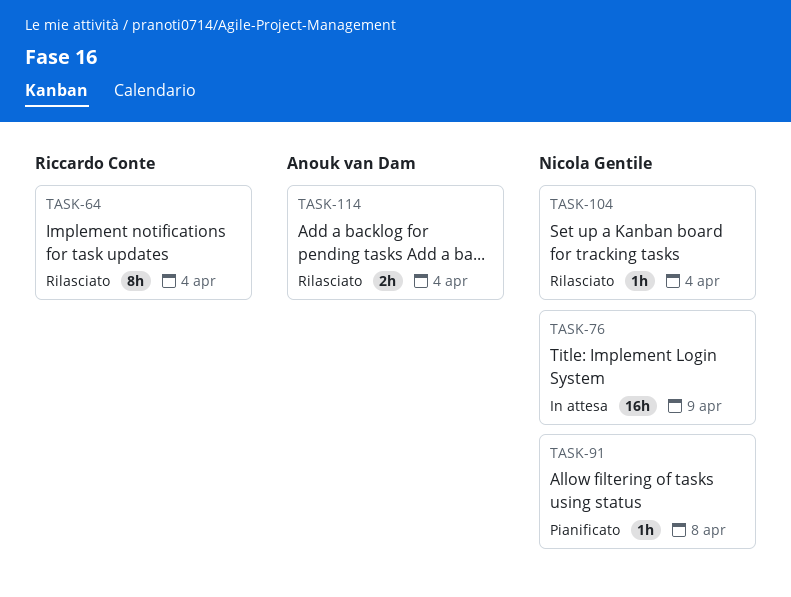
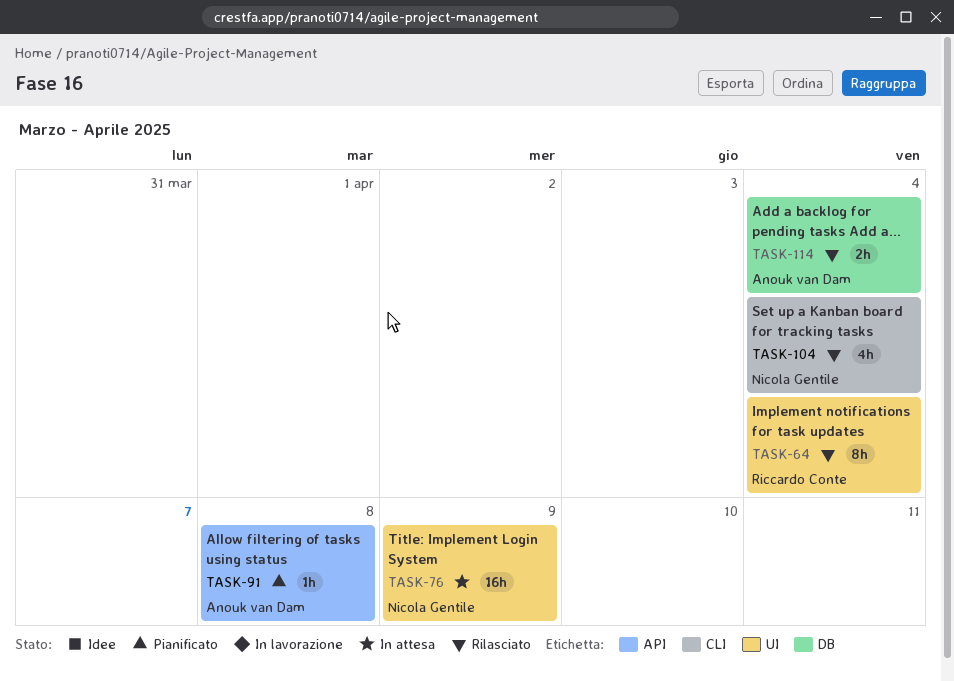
TASK-91, owner: Nicola Gentile -> Anouk van Dam
TASK-104, estimate: 1h -> 4h

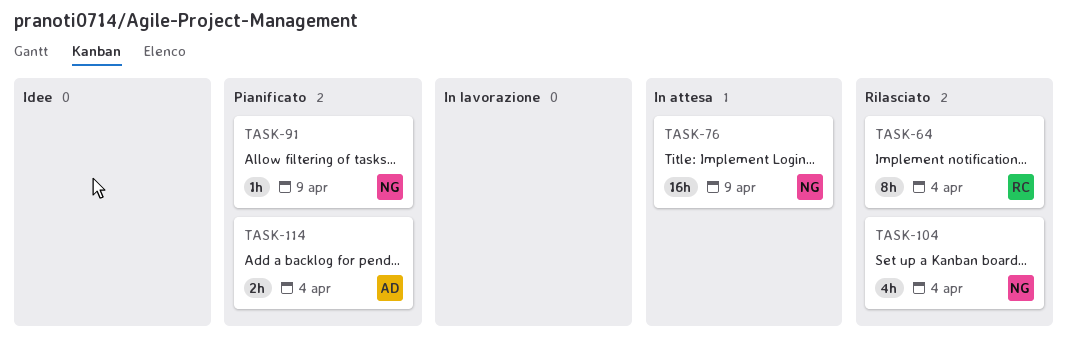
TASK-91, owner: Anouk van Dam -> Nicola Gentile
TASK-91, due: Apr 8 -> Apr 9
TASK-114, status: Rilasciato -> Pianificato

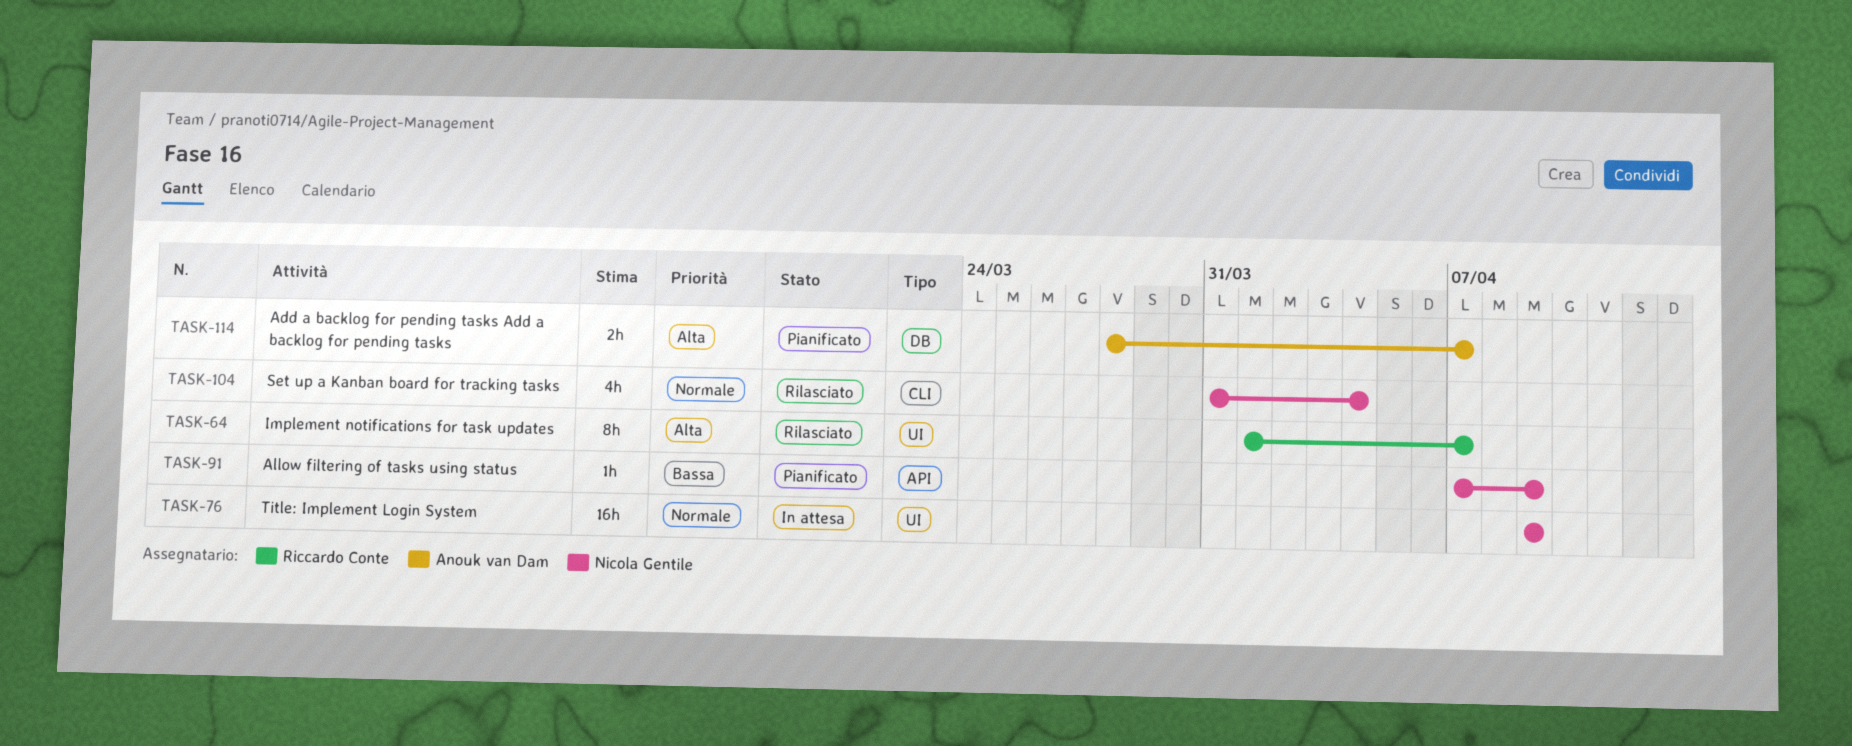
TASK-64, due: Apr 4 -> Apr 7
TASK-114, due: Apr 4 -> Apr 7

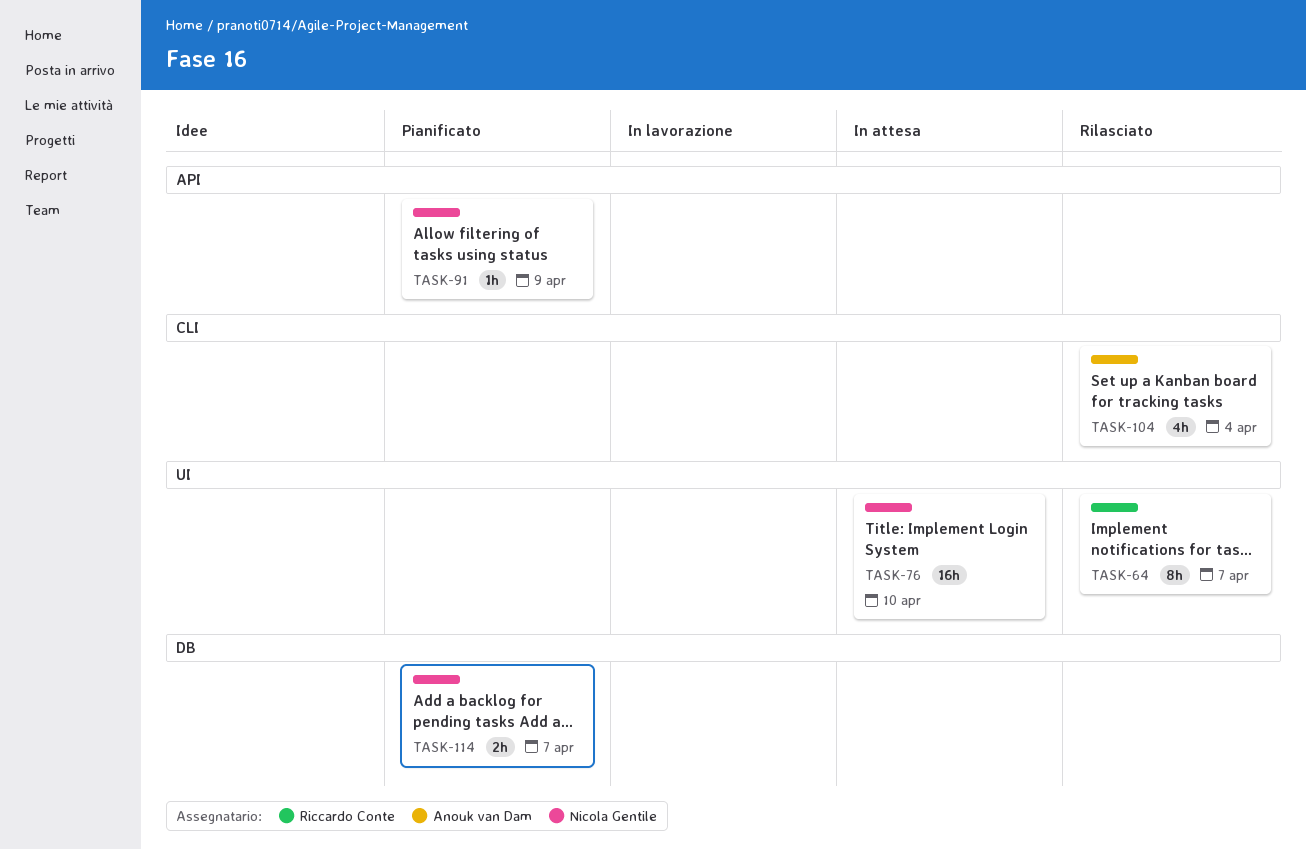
TASK-76, due: Apr 9 -> Apr 10
TASK-104, owner: Nicola Gentile -> Anouk van Dam
TASK-114, owner: Anouk van Dam -> Nicola Gentile

